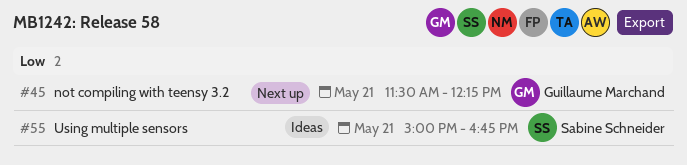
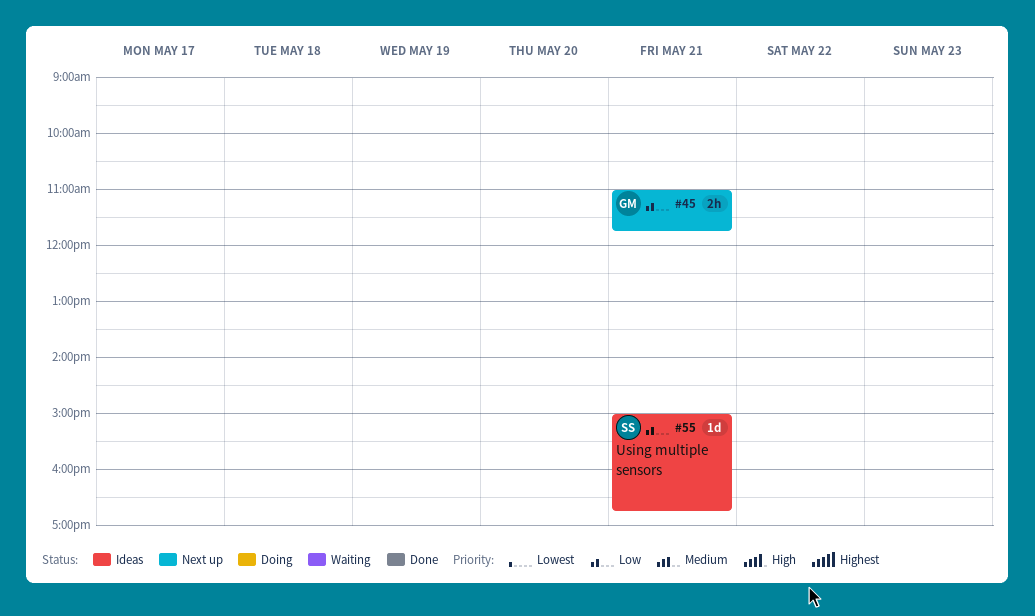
#45, begins: 11:30 -> 11:00
#45, ends: 12:15 -> 11:45

